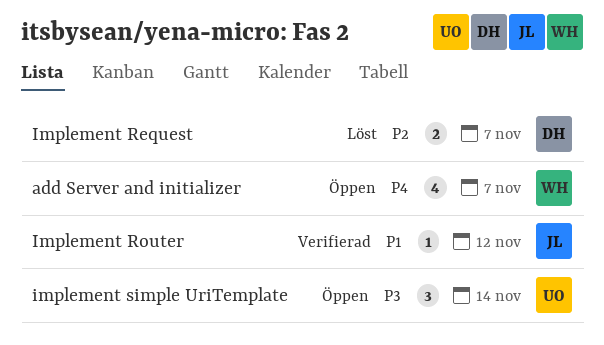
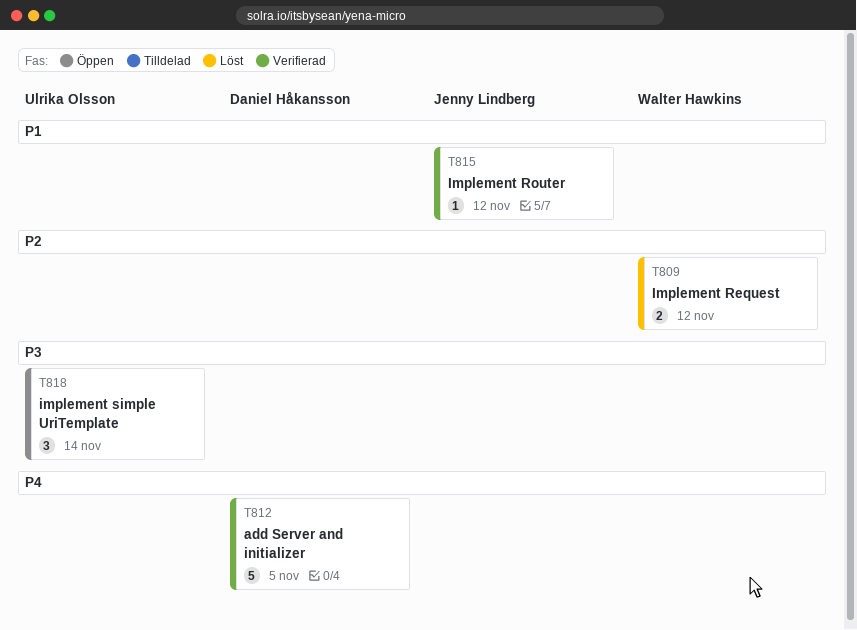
add Server and initializer, status: Öppen -> Verifierad
add Server and initializer, owner: Walter Hawkins -> Daniel Håkansson
add Server and initializer, estimate: 4 -> 5
add Server and initializer, due: Nov 7 -> Nov 5
Implement Request, owner: Daniel Håkansson -> Walter Hawkins
Implement Request, due: Nov 7 -> Nov 12

